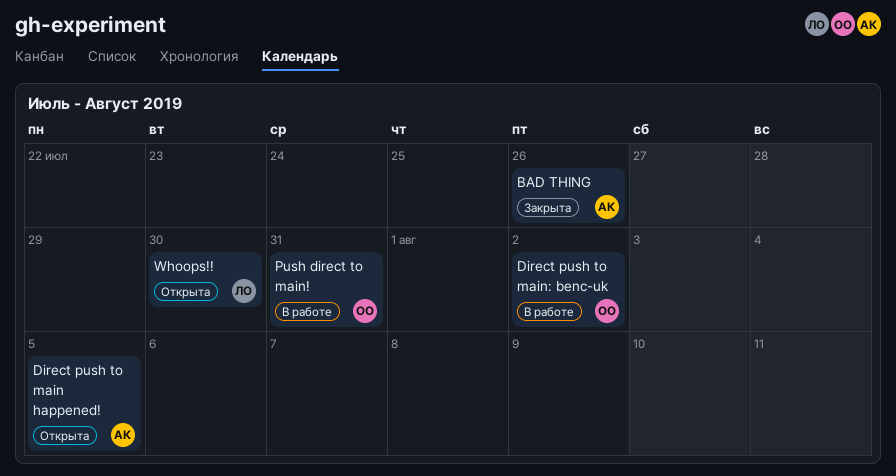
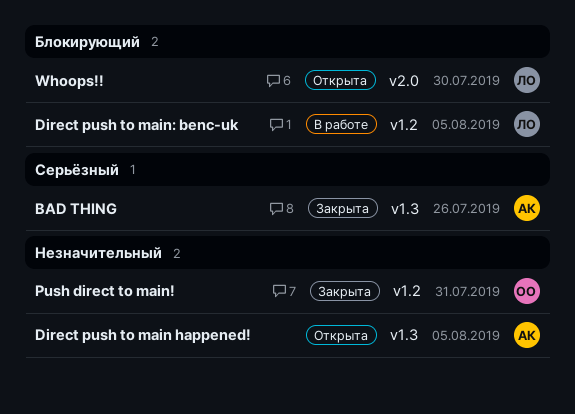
Direct push to main: benc-uk, owner: ОО -> ЛО
Direct push to main: benc-uk, due: Aug 2 -> Aug 5
Push direct to main!, status: В работе -> Закрыта

